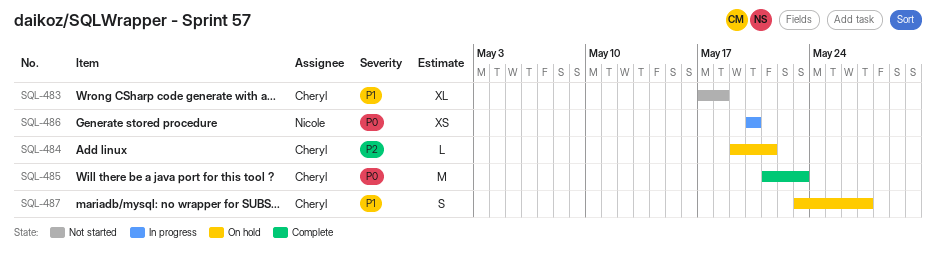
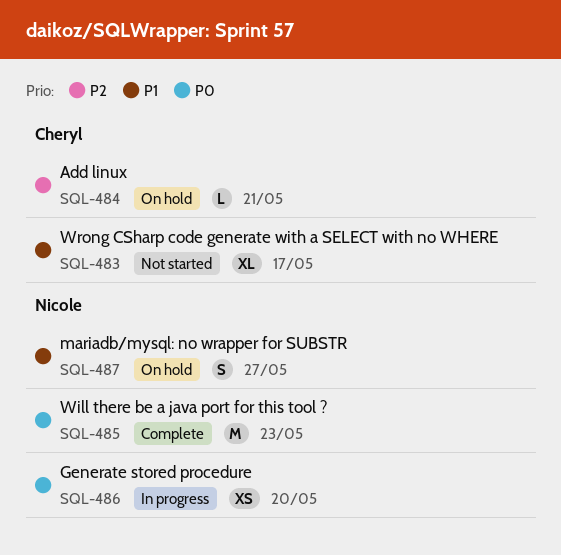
SQL-483, due: May 18 -> May 17
SQL-485, owner: Cheryl -> Nicole
SQL-487, owner: Cheryl -> Nicole

